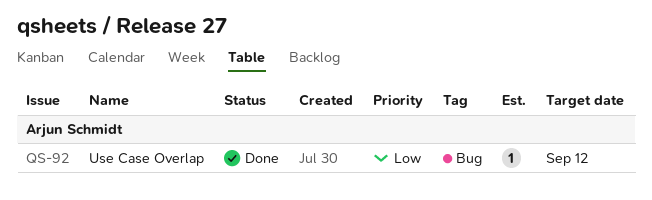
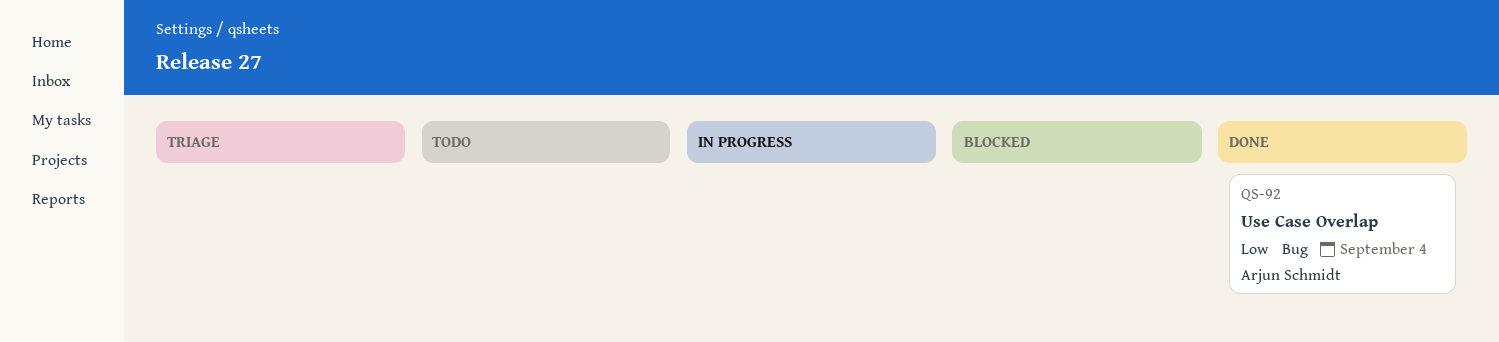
QS-92, due: Sep 12 -> Sep 4

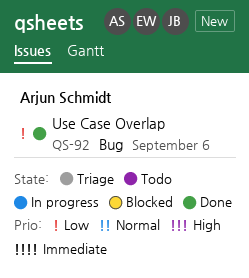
QS-92, due: Sep 4 -> Sep 6

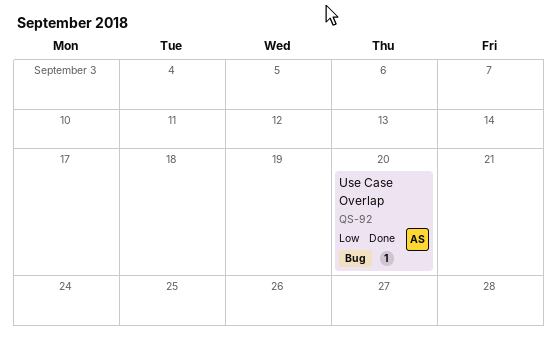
QS-92, due: Sep 6 -> Sep 20

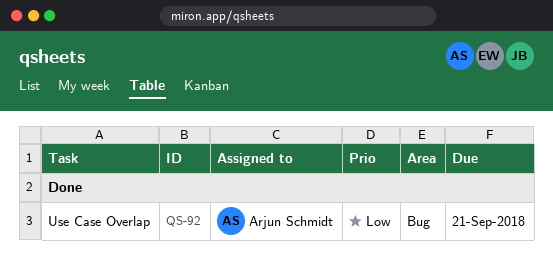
QS-92, due: Sep 20 -> Sep 21

